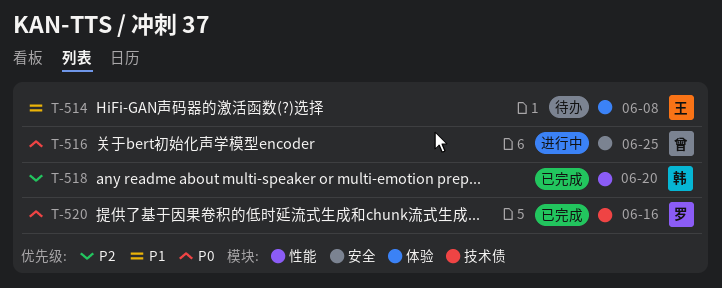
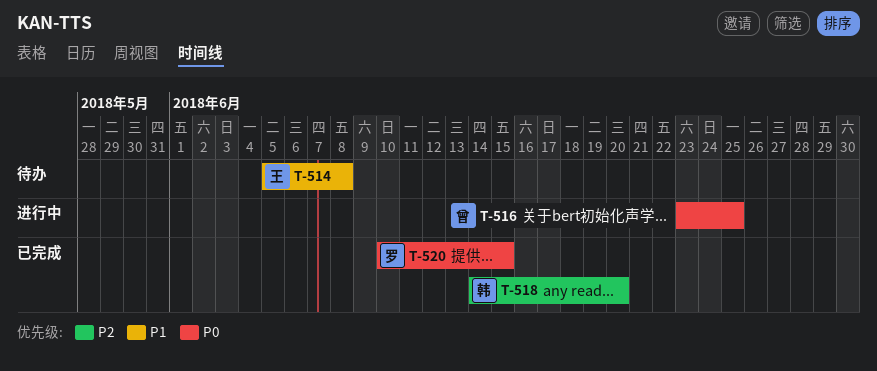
T-520, due: Jun 16 -> Jun 15

